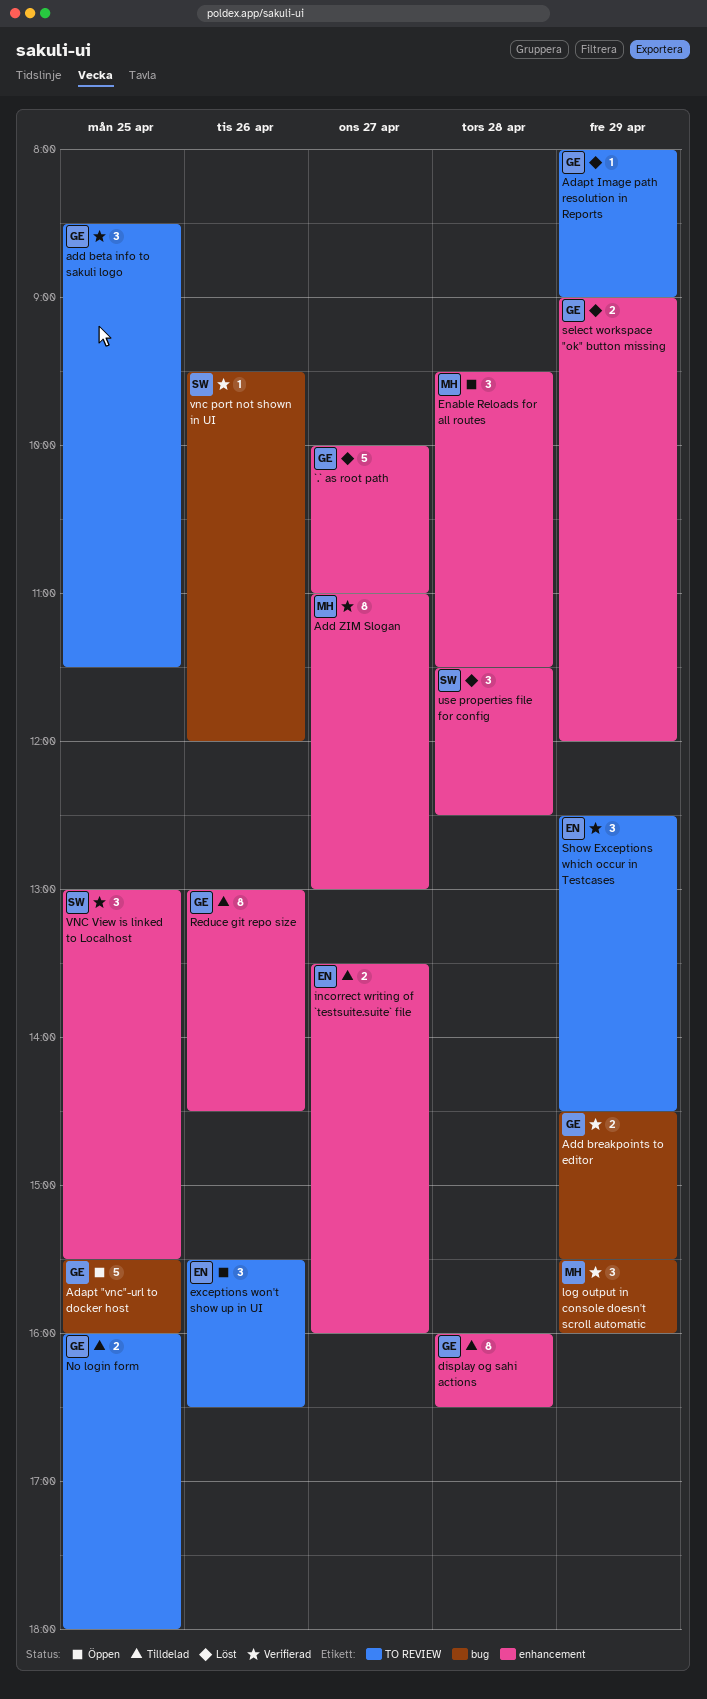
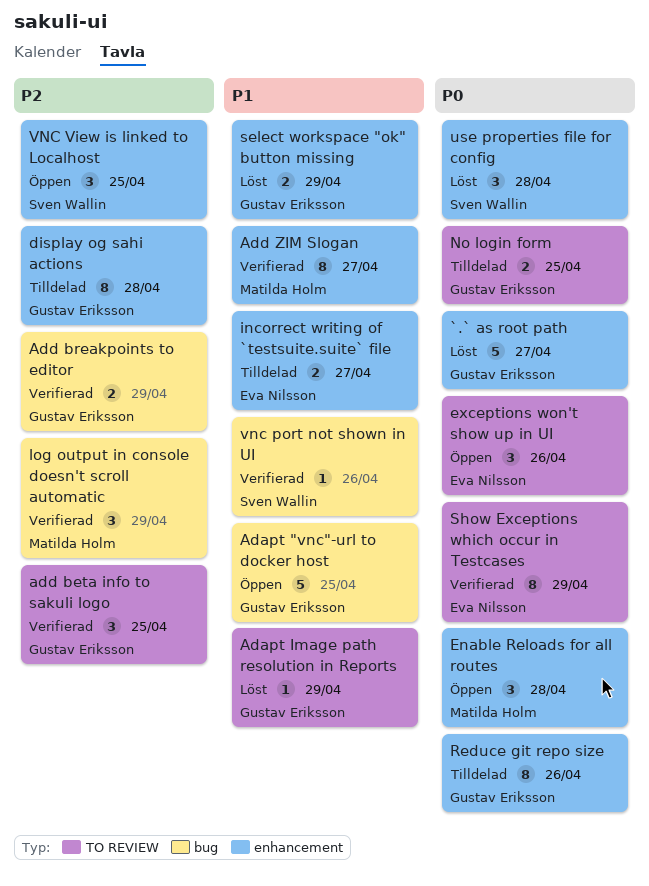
Show Exceptions which occur in Testcases, estimate: 3 -> 8
VNC View is linked to Localhost, status: Verifierad -> Öppen

